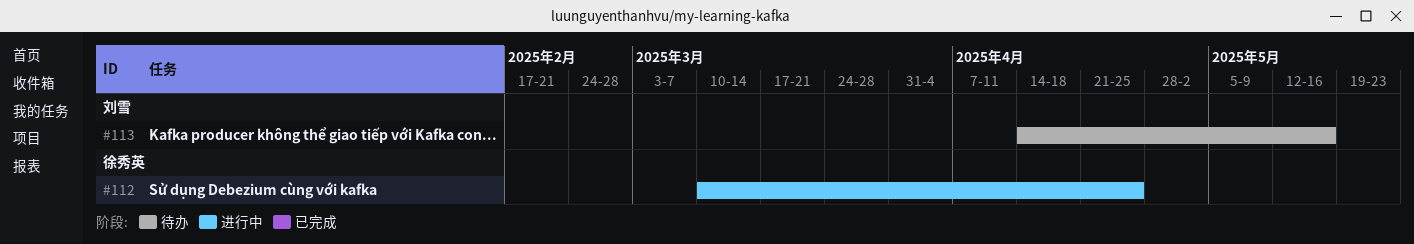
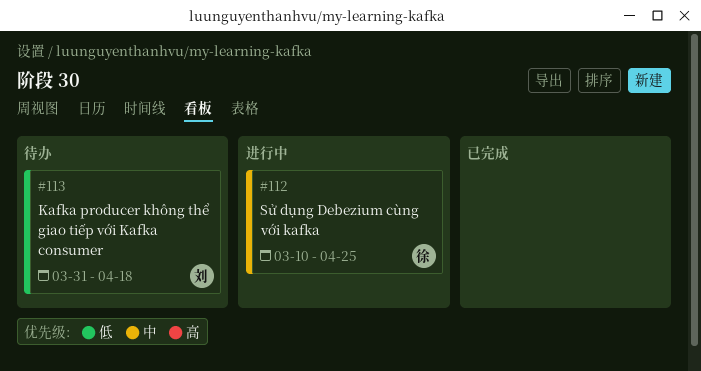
#113, start: Apr 14 -> Mar 31
#113, due: May 16 -> Apr 18

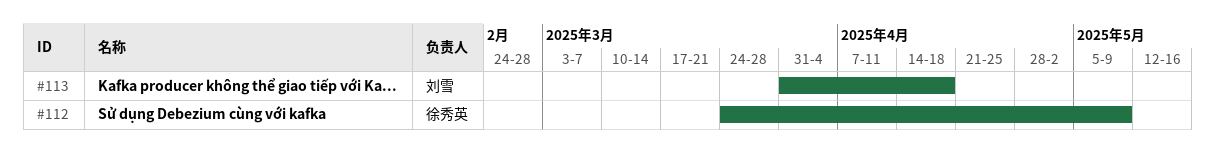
#112, start: Mar 10 -> Mar 24
#112, due: Apr 25 -> May 9

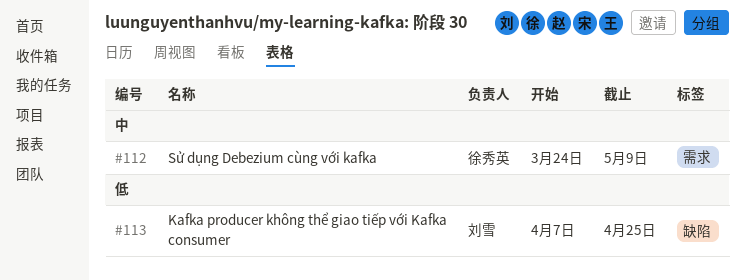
#113, start: Mar 31 -> Apr 7
#113, due: Apr 18 -> Apr 25

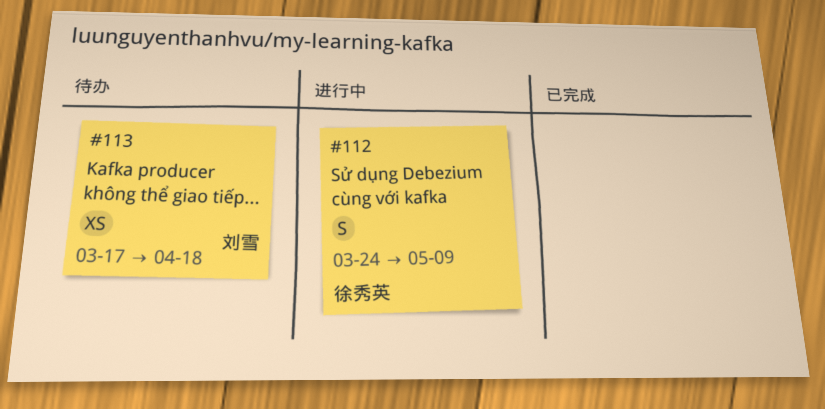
#113, start: Apr 7 -> Mar 17
#113, due: Apr 25 -> Apr 18

